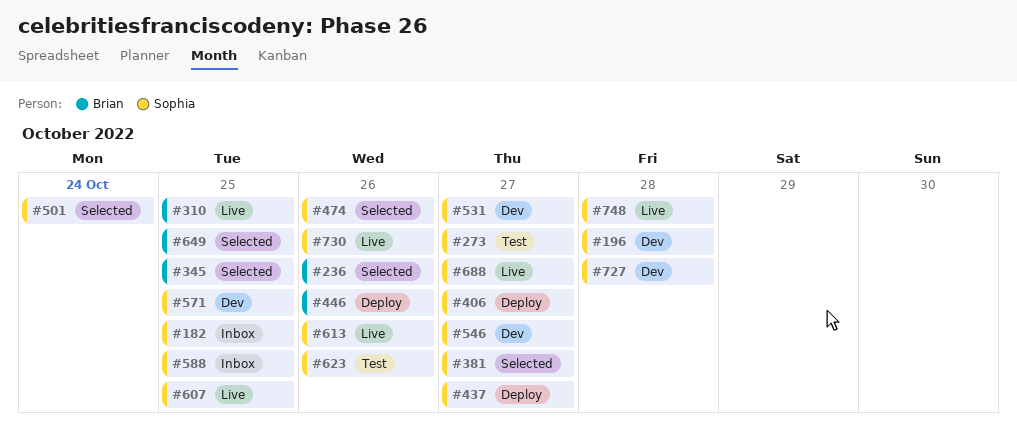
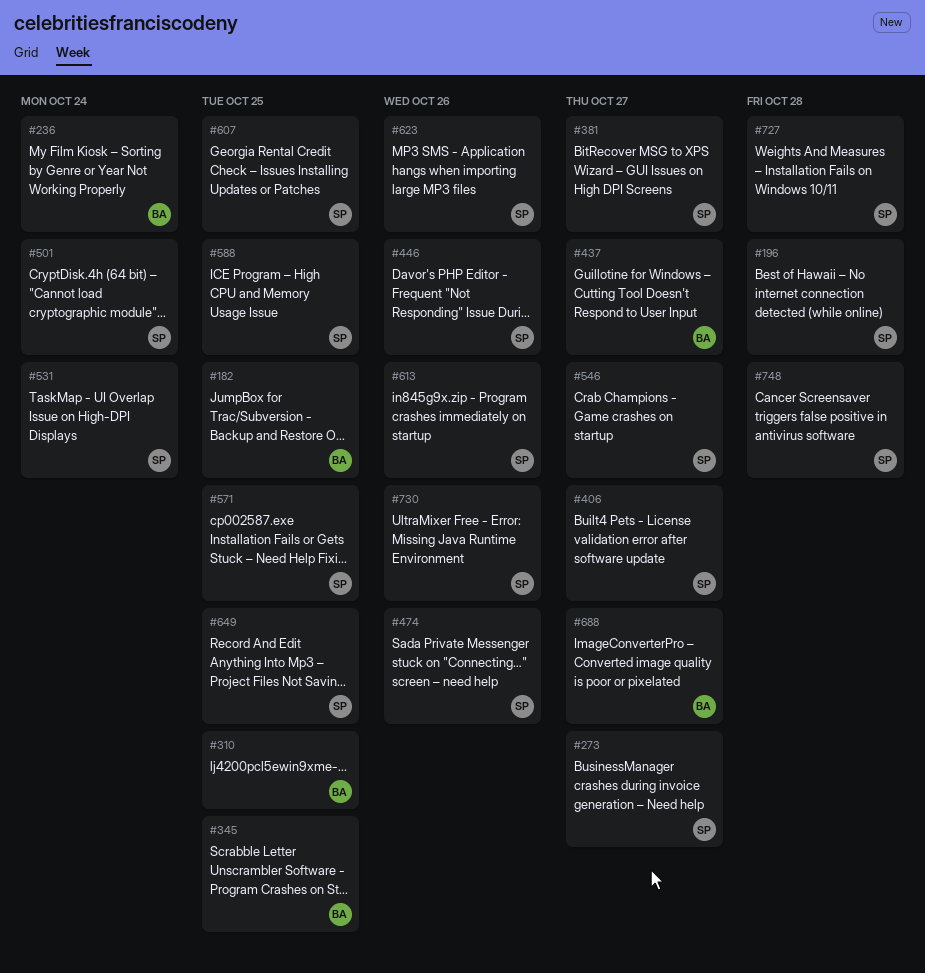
#182, owner: Sophia -> Brian
#236, due: Oct 26 -> Oct 24
#437, owner: Sophia -> Brian
#446, owner: Brian -> Sophia
#531, due: Oct 27 -> Oct 24
#649, owner: Brian -> Sophia
#688, owner: Sophia -> Brian

